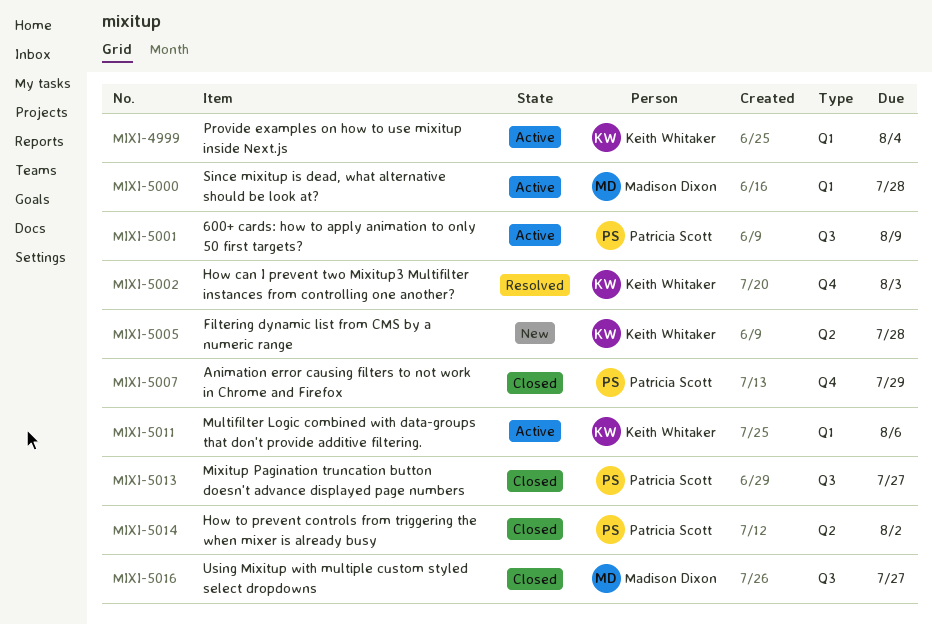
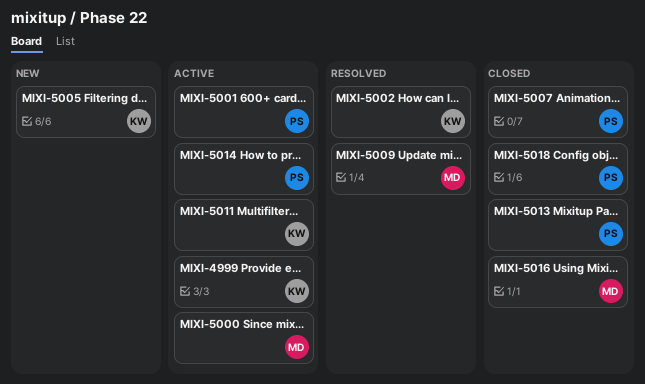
MIXI-5009: none -> present
MIXI-5014, status: Closed -> Active
MIXI-5018: none -> present

